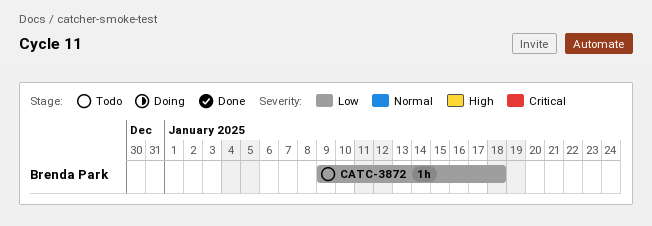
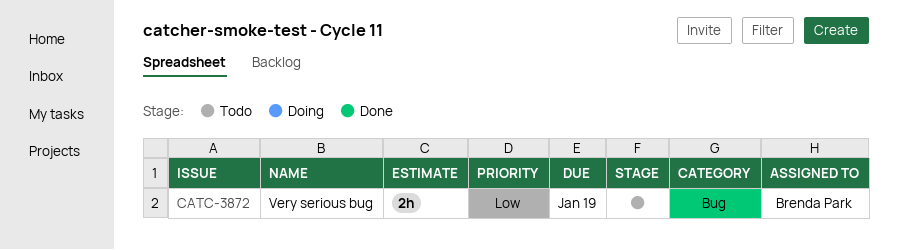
CATC-3872, estimate: 1h -> 2h
CATC-3872, due: Jan 18 -> Jan 19

